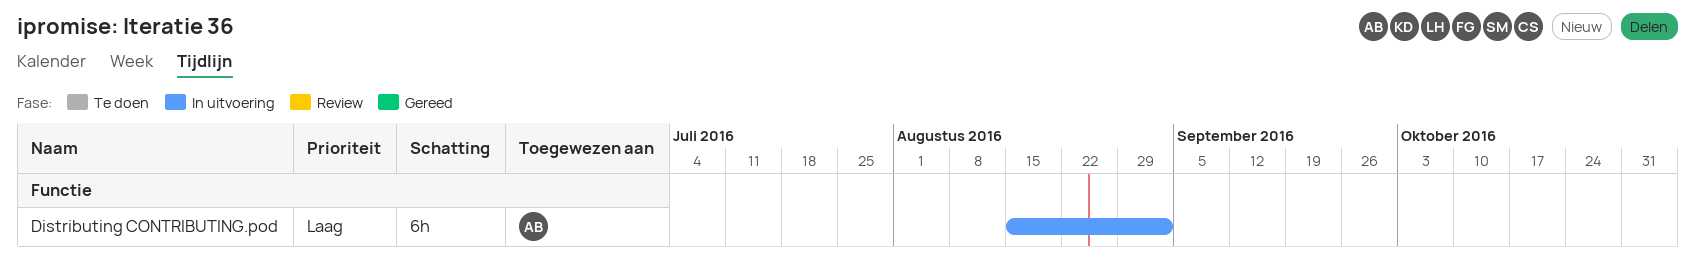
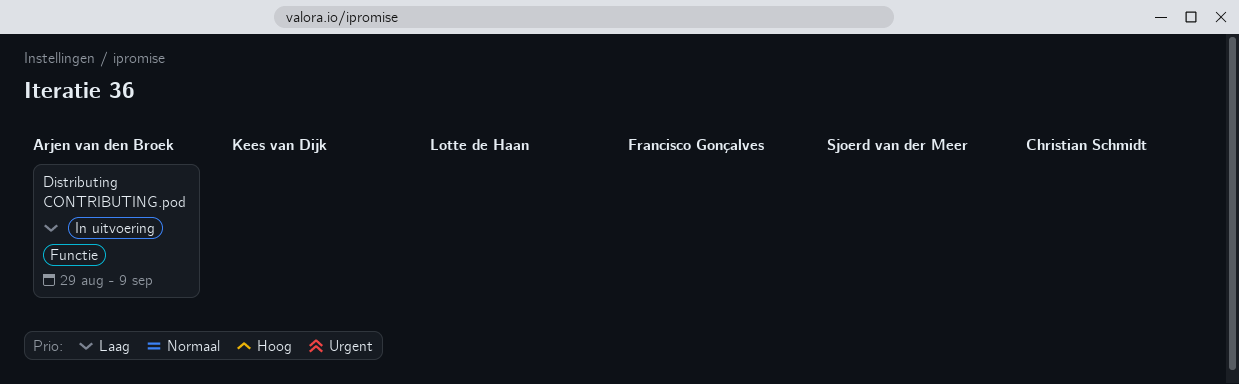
Distributing CONTRIBUTING.pod, start: Aug 15 -> Aug 29
Distributing CONTRIBUTING.pod, due: Sep 2 -> Sep 9

